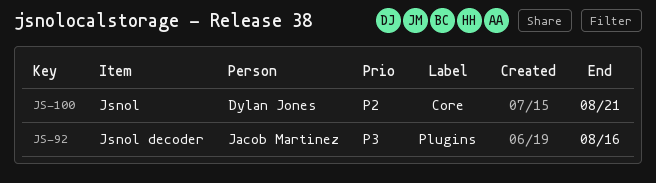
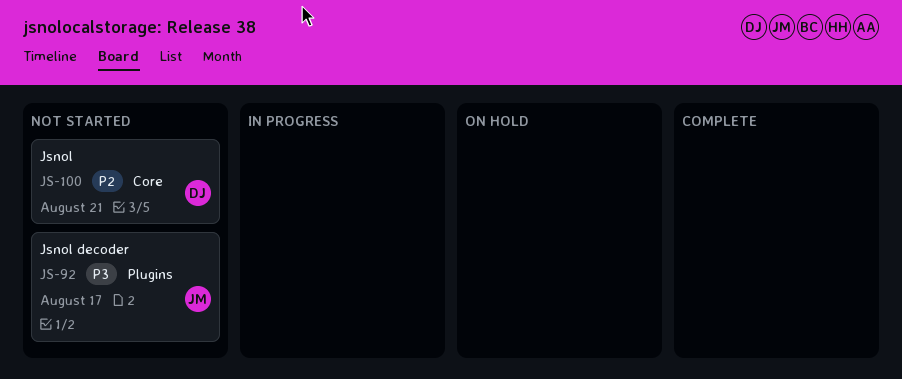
JS-92, due: Aug 16 -> Aug 17

